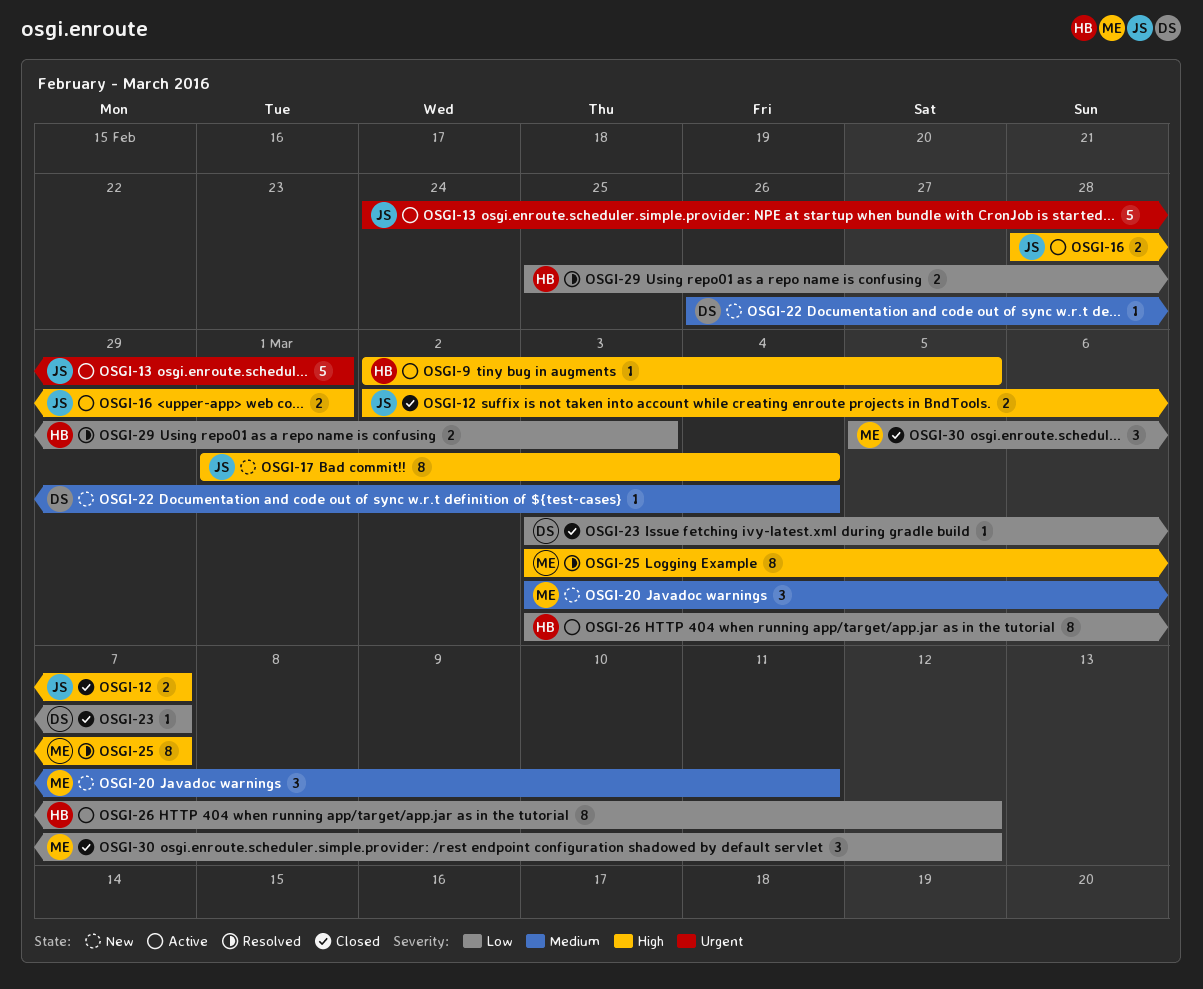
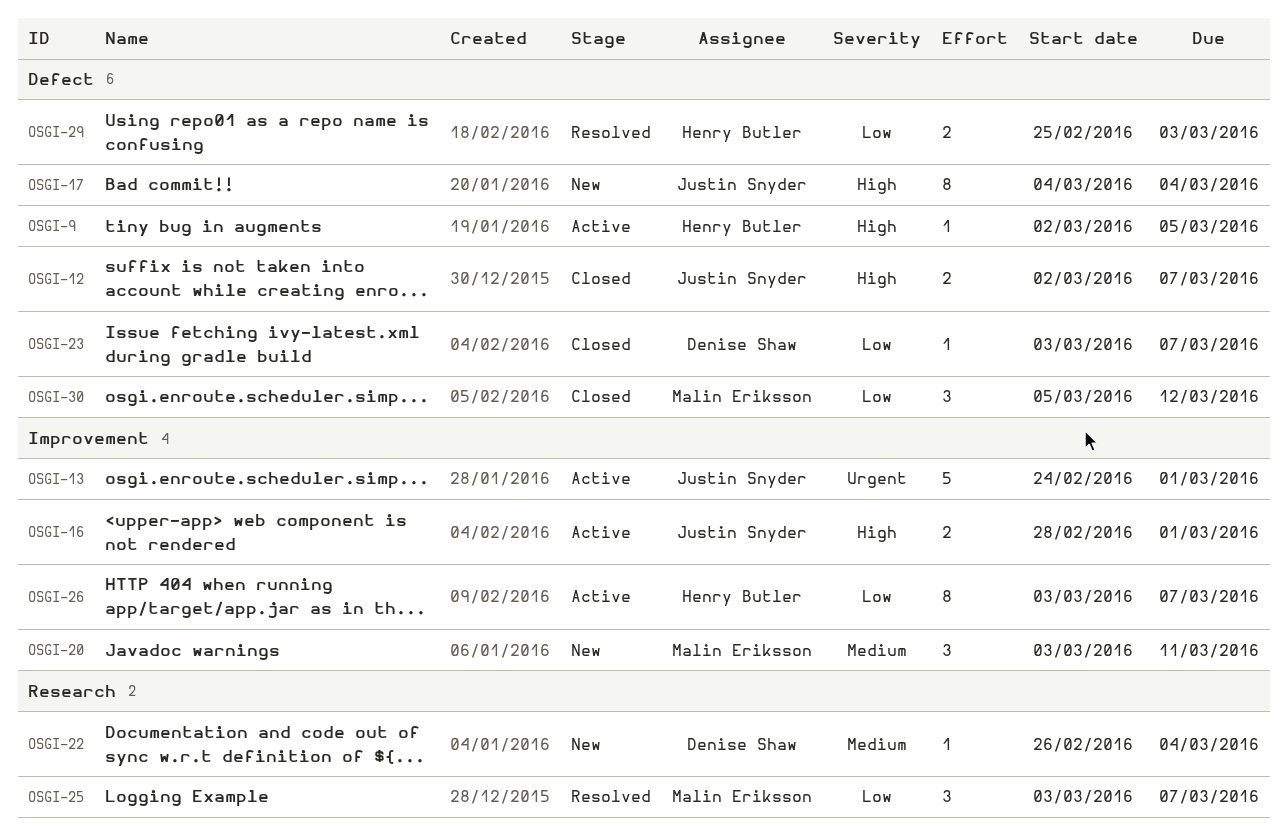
OSGI-17, start: Mar 1 -> Mar 4
OSGI-25, priority: High -> Low
OSGI-25, estimate: 8 -> 3
OSGI-26, due: Mar 12 -> Mar 7

